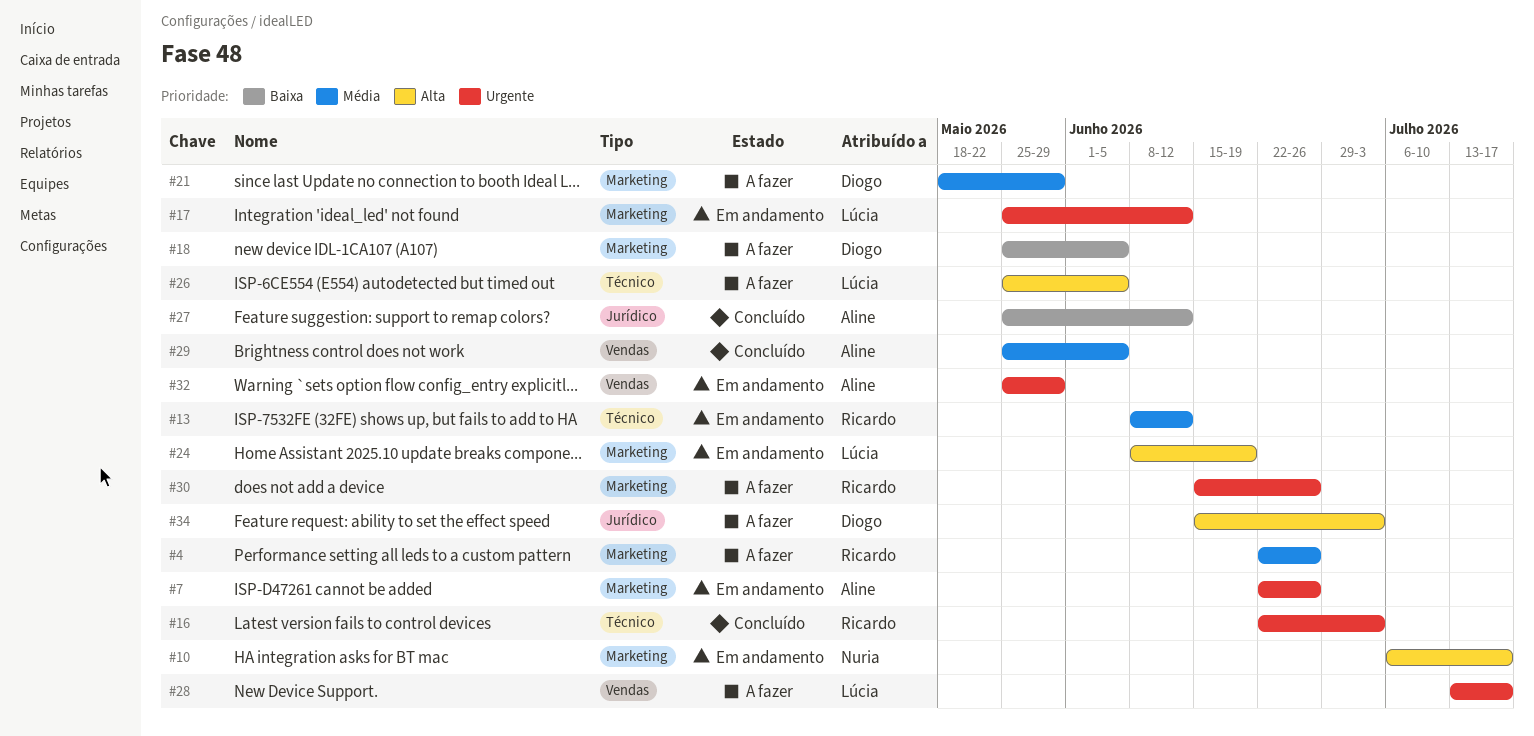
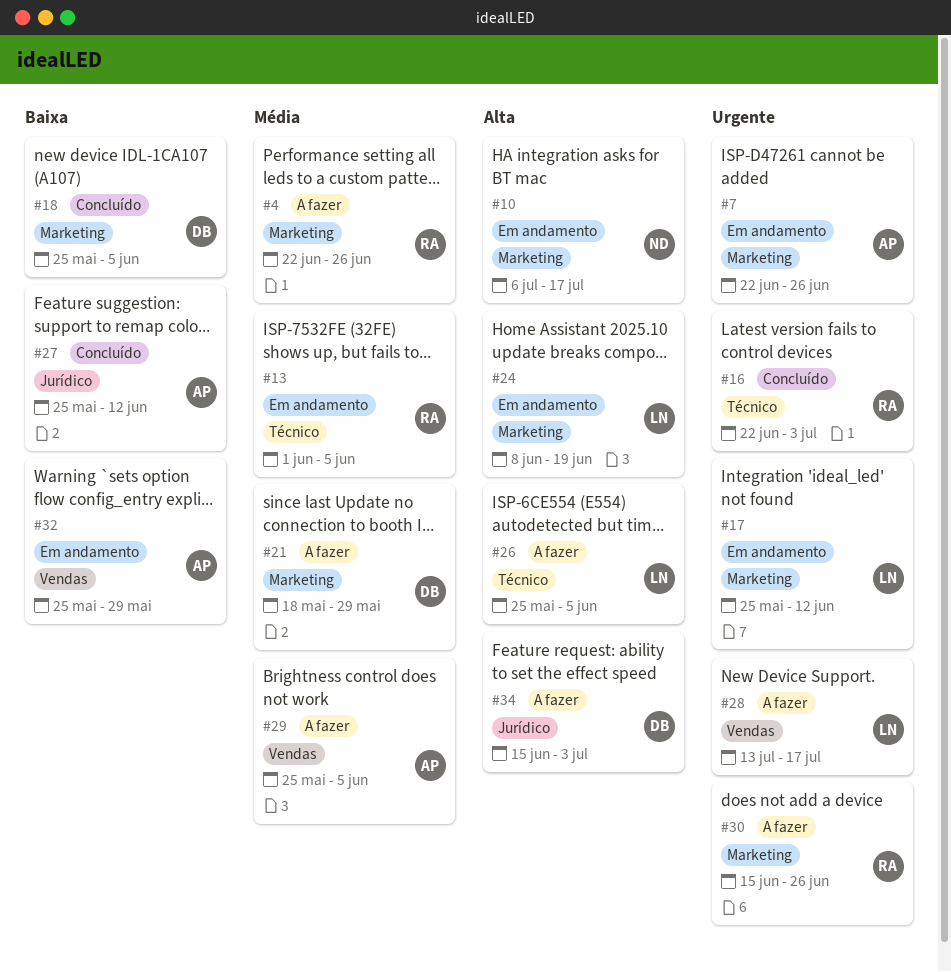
#13, start: Jun 8 -> Jun 1
#13, due: Jun 12 -> Jun 5
#18, status: A fazer -> Concluído
#29, status: Concluído -> A fazer
#32, priority: Urgente -> Baixa

